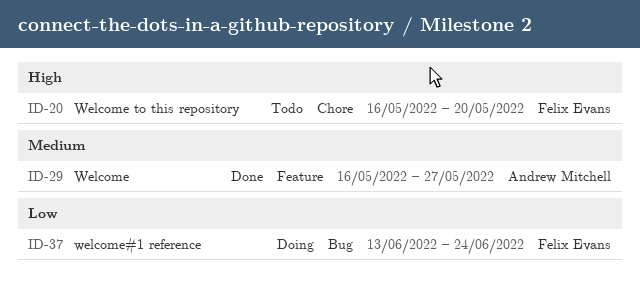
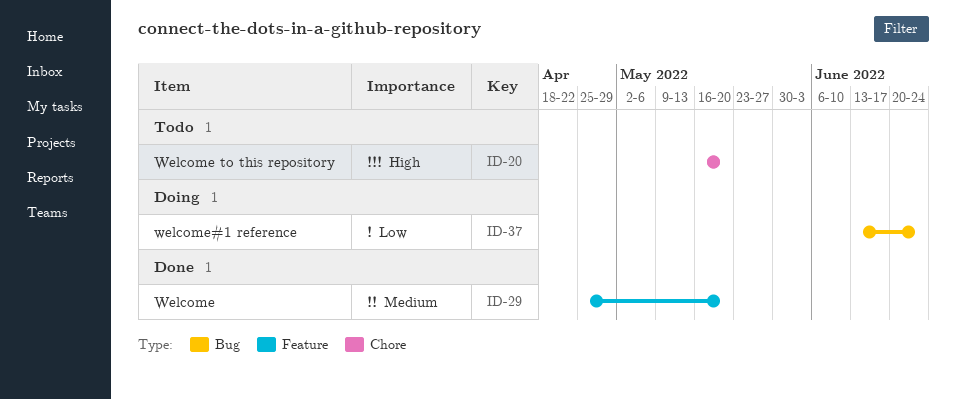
ID-29, start: May 16 -> Apr 25
ID-29, due: May 27 -> May 20

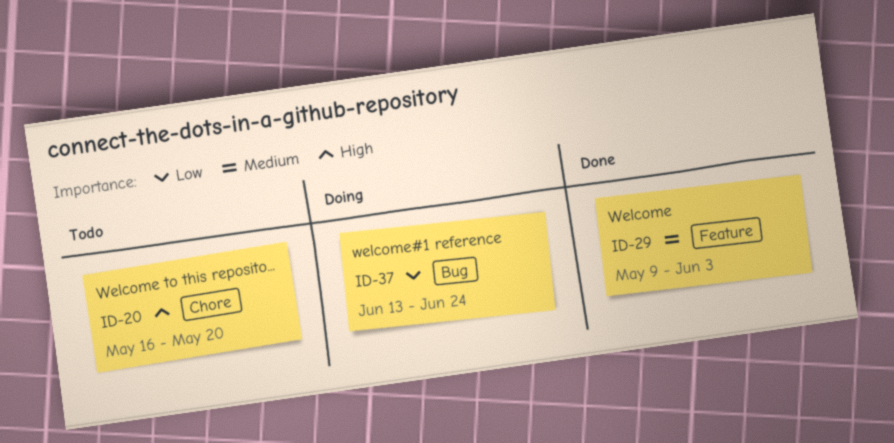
ID-29, start: Apr 25 -> May 9
ID-29, due: May 20 -> Jun 3

